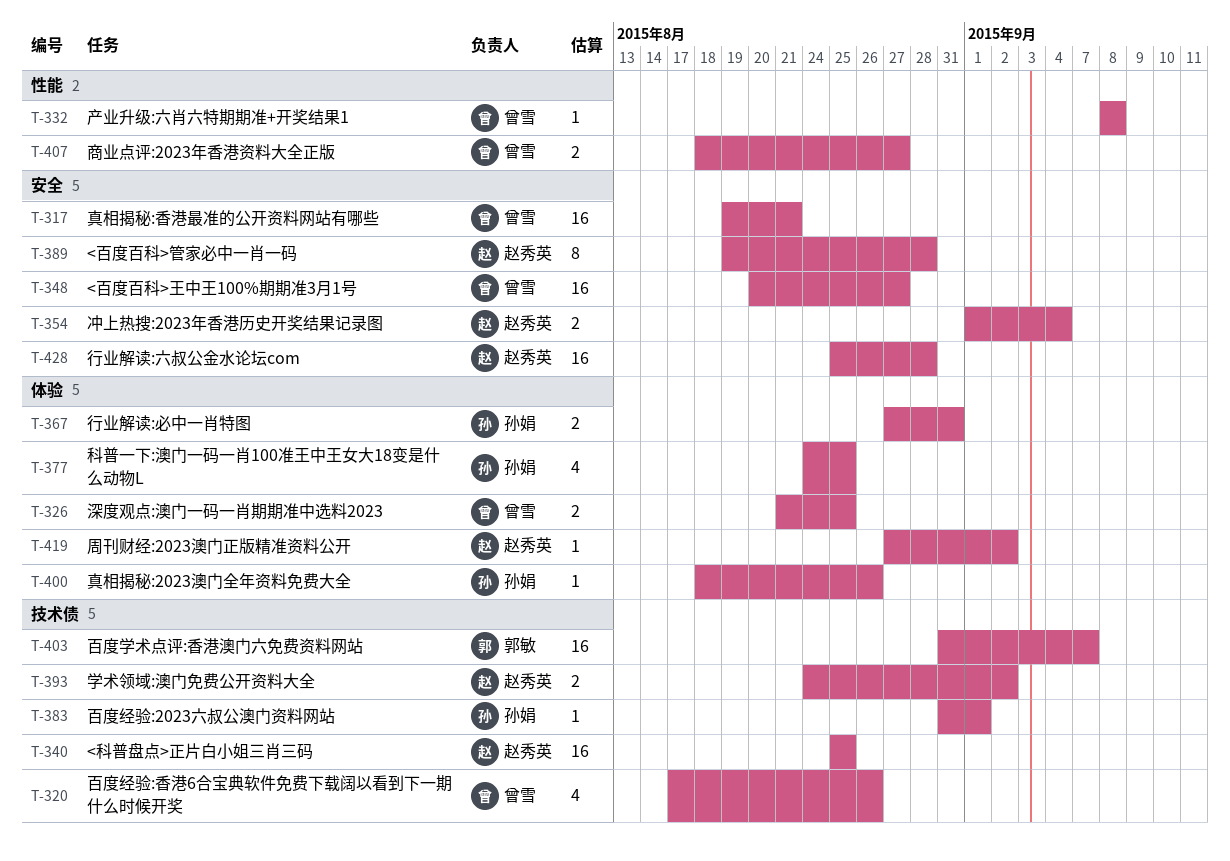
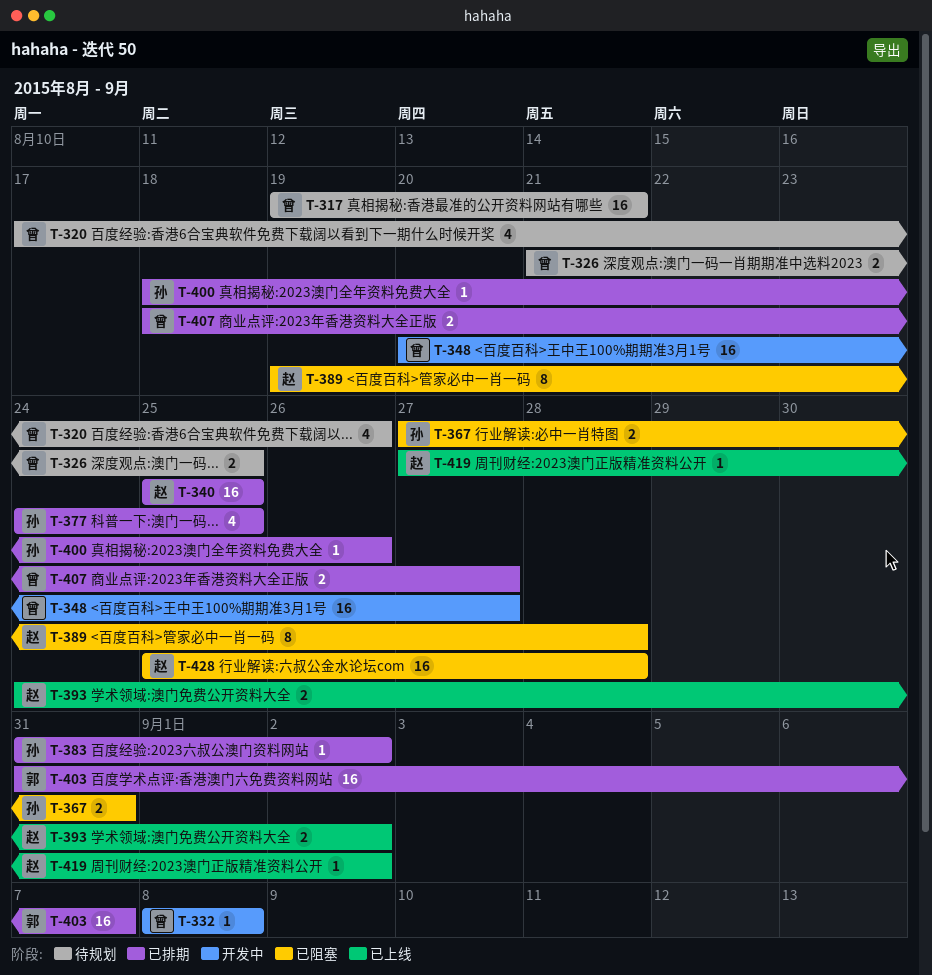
T-354: present -> none
T-383, due: Sep 1 -> Sep 2

